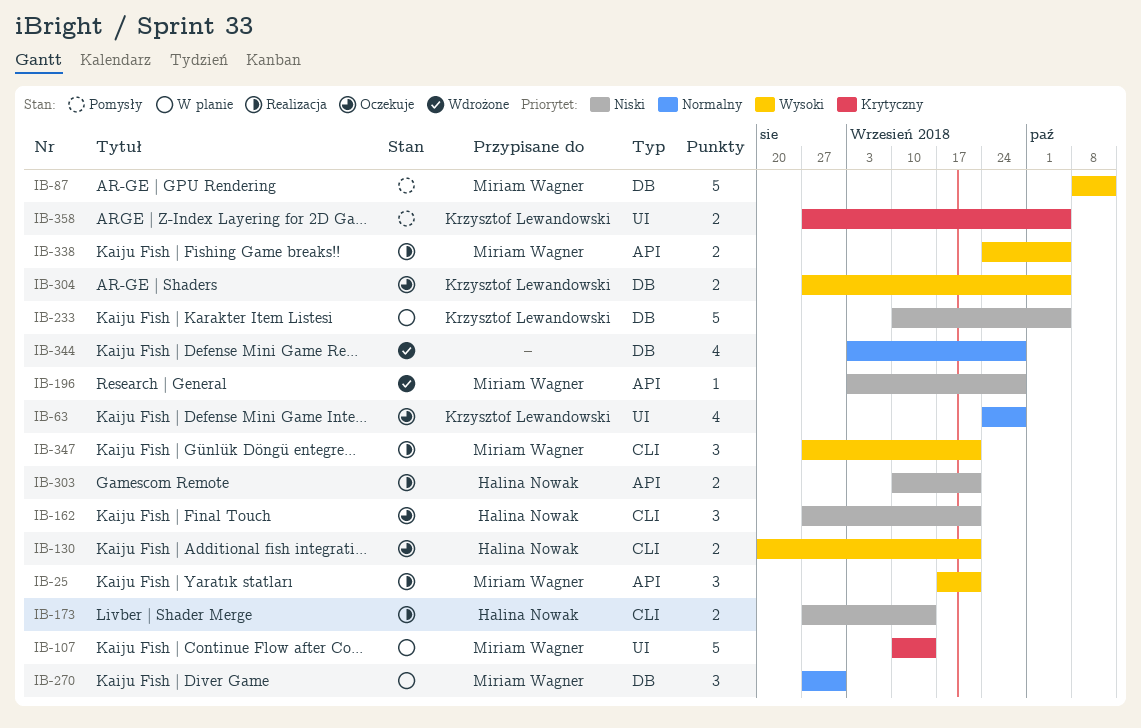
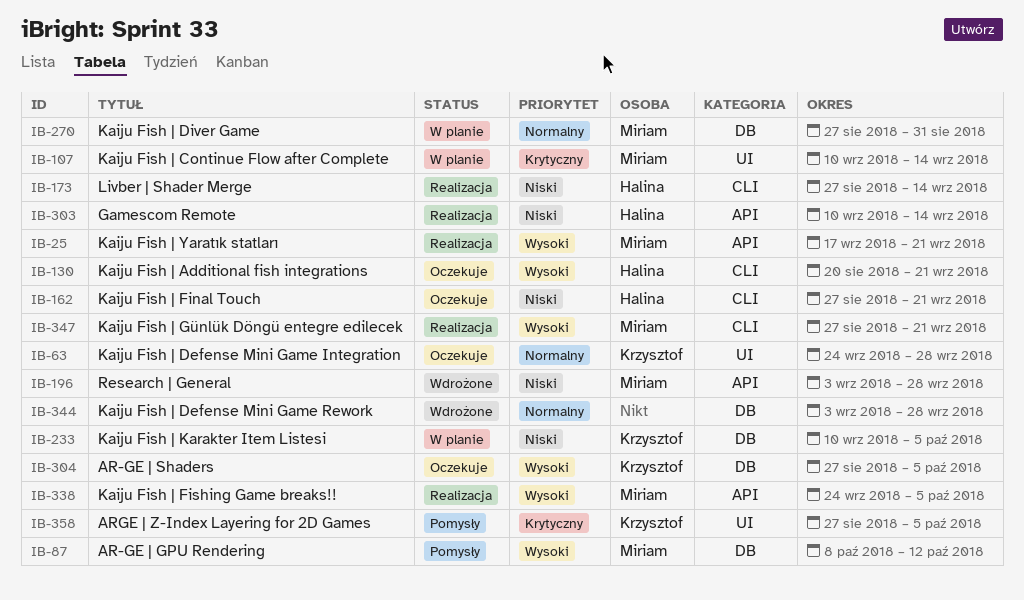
IB-303, due: Sep 21 -> Sep 14

